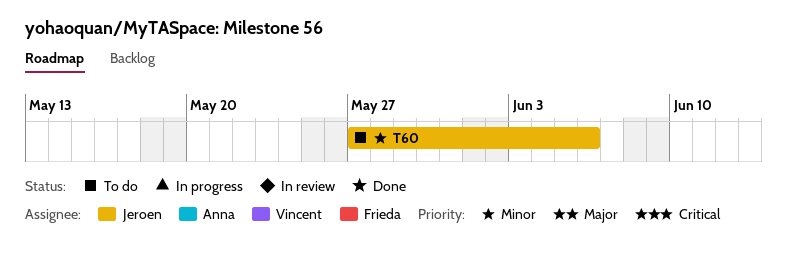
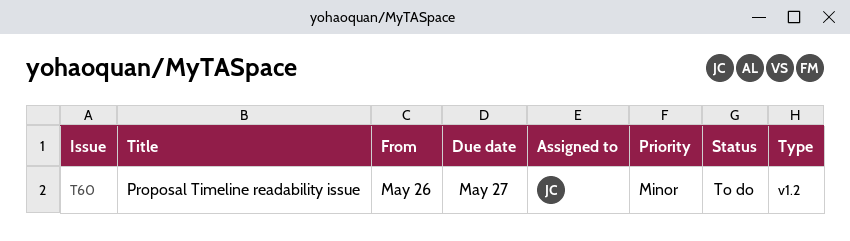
T60, start: May 27 -> May 26
T60, due: Jun 6 -> May 27

